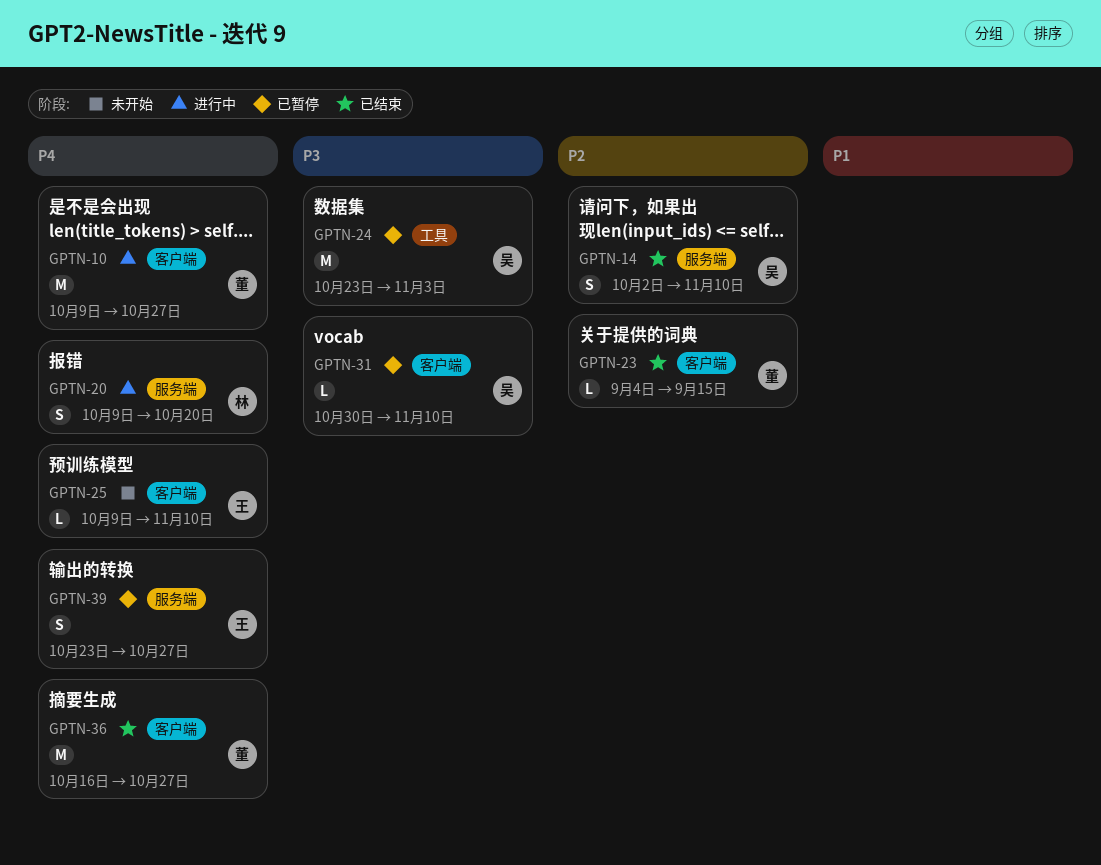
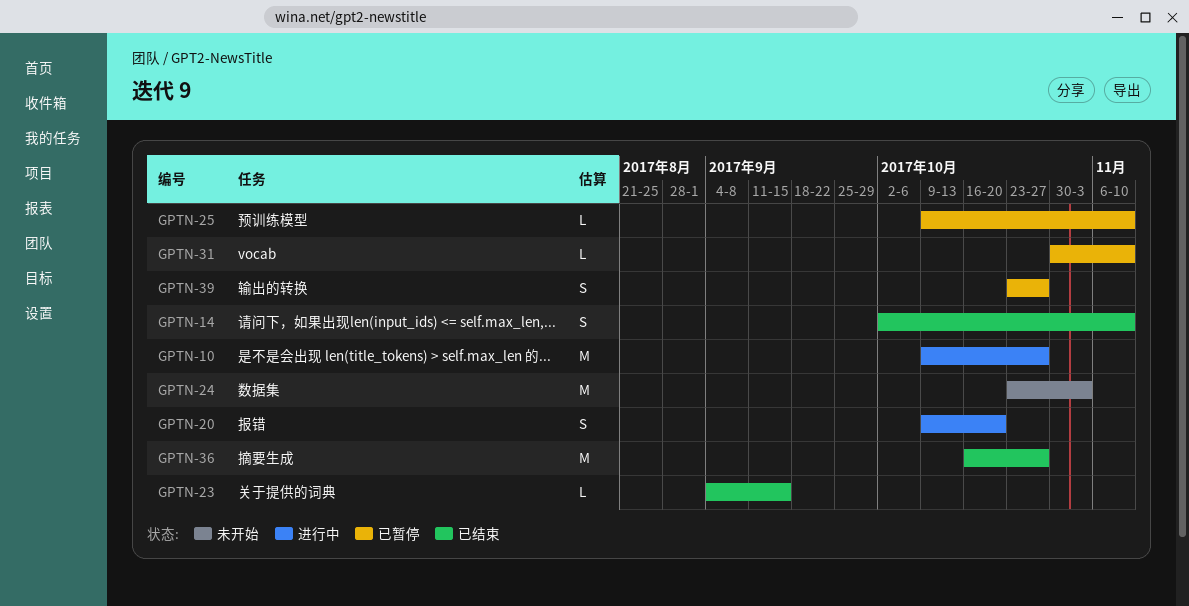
GPTN-24, status: 已暂停 -> 未开始
GPTN-25, status: 未开始 -> 已暂停

